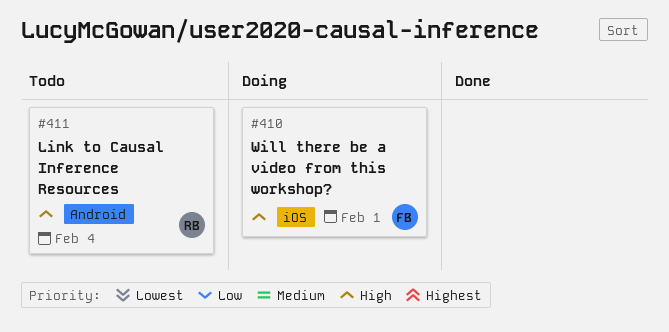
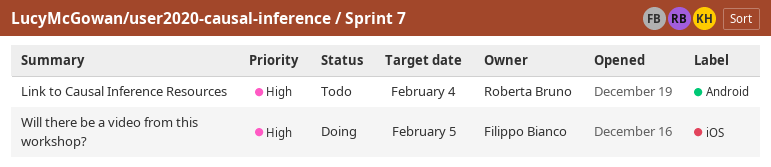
Will there be a video from this workshop?, due: Feb 1 -> Feb 5

